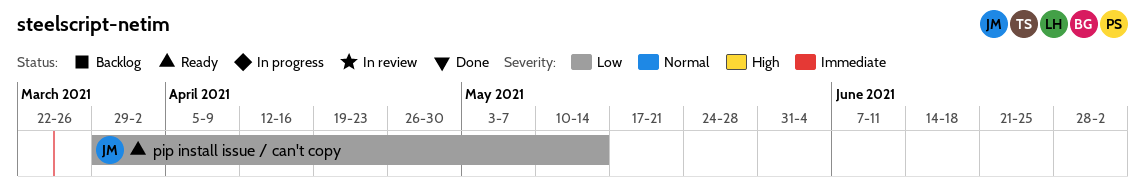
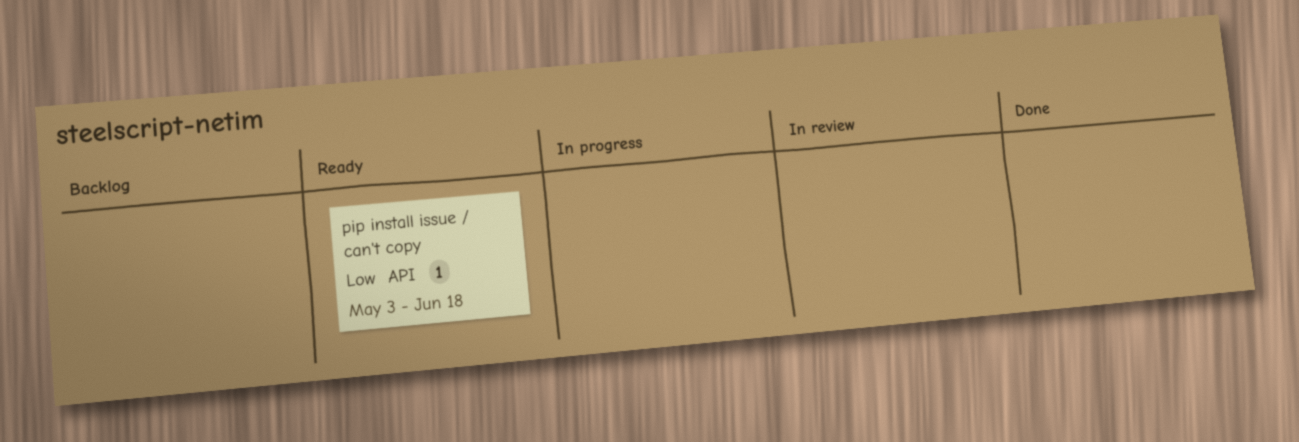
pip install issue / can't copy, start: Mar 29 -> May 3
pip install issue / can't copy, due: May 14 -> Jun 18

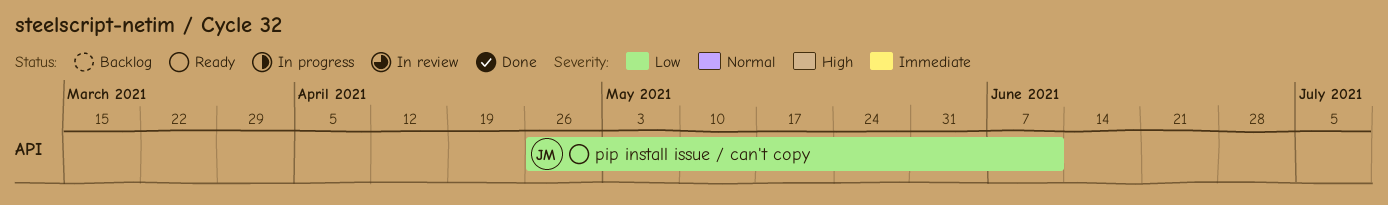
pip install issue / can't copy, start: May 3 -> Apr 26
pip install issue / can't copy, due: Jun 18 -> Jun 11

